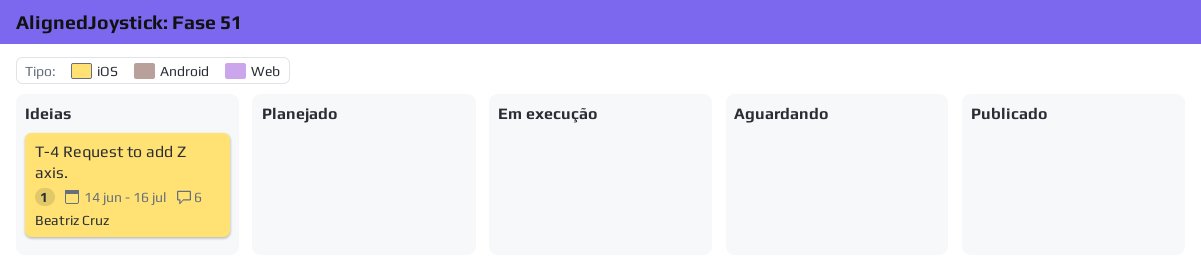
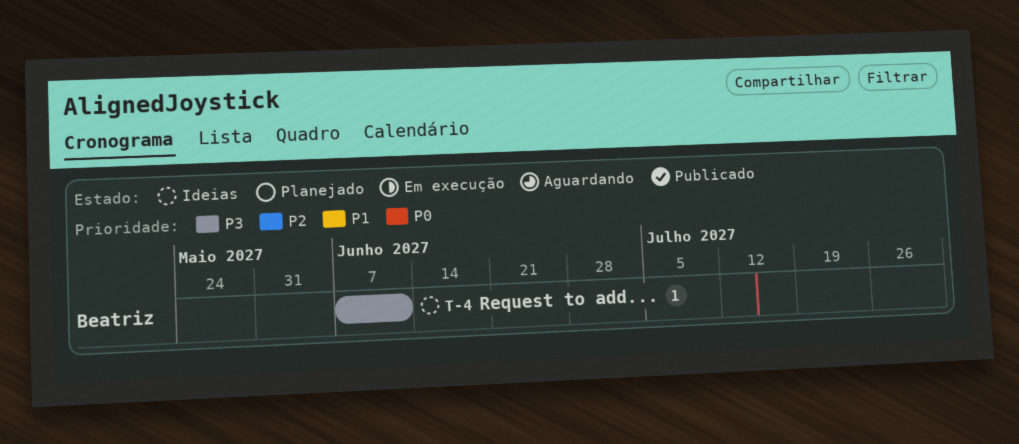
T-4, start: Jun 14 -> Jun 7
T-4, due: Jul 16 -> Jun 11

